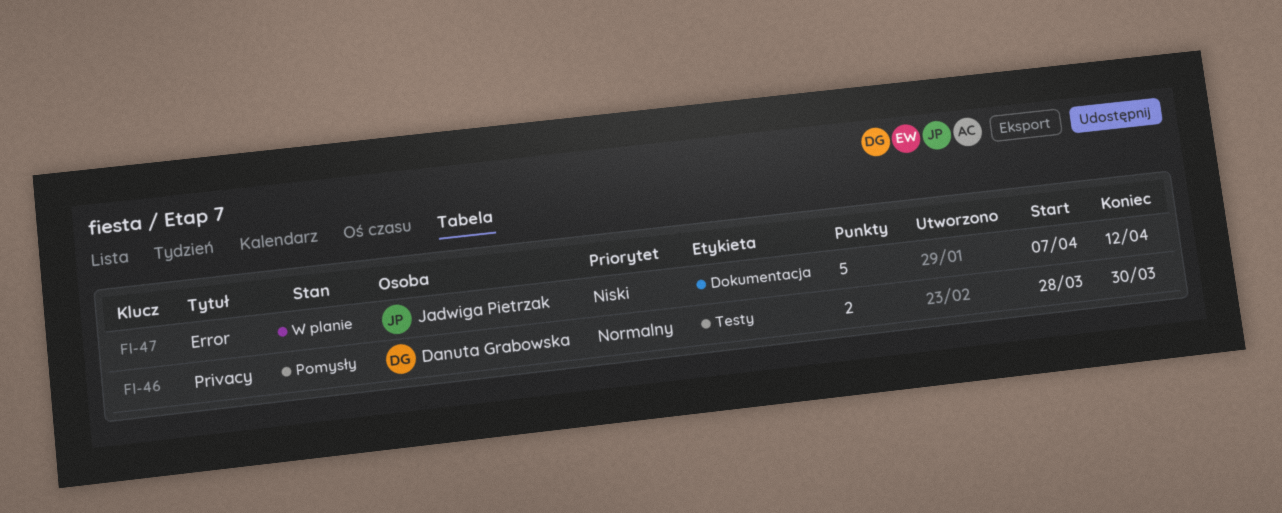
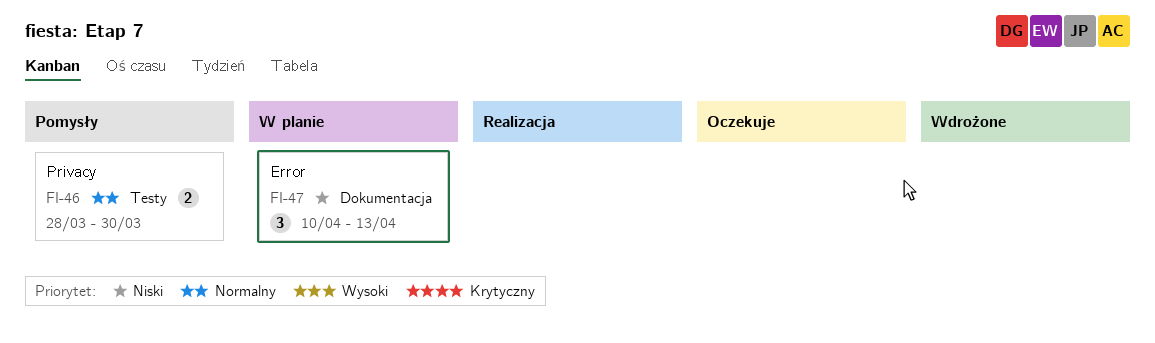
FI-47, estimate: 5 -> 3
FI-47, start: Apr 7 -> Apr 10
FI-47, due: Apr 12 -> Apr 13

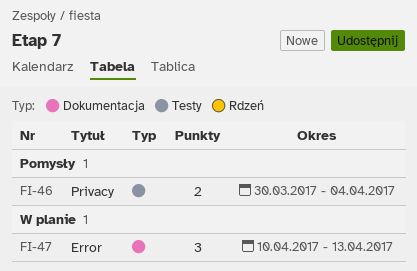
FI-46, start: Mar 28 -> Mar 30
FI-46, due: Mar 30 -> Apr 4

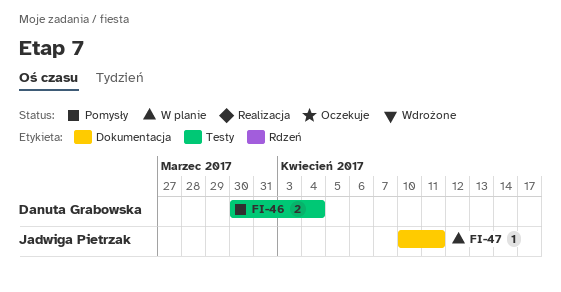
FI-47, estimate: 3 -> 1
FI-47, due: Apr 13 -> Apr 11

